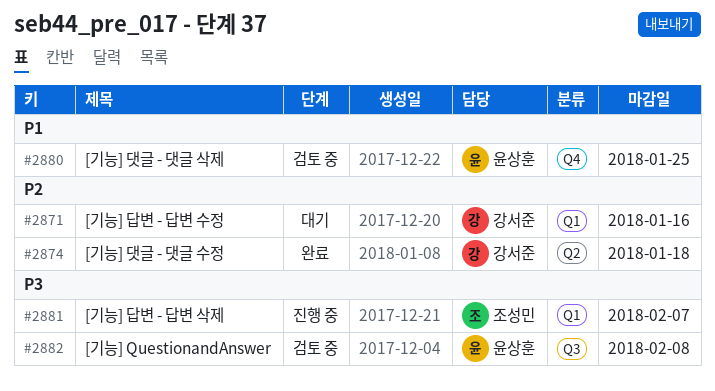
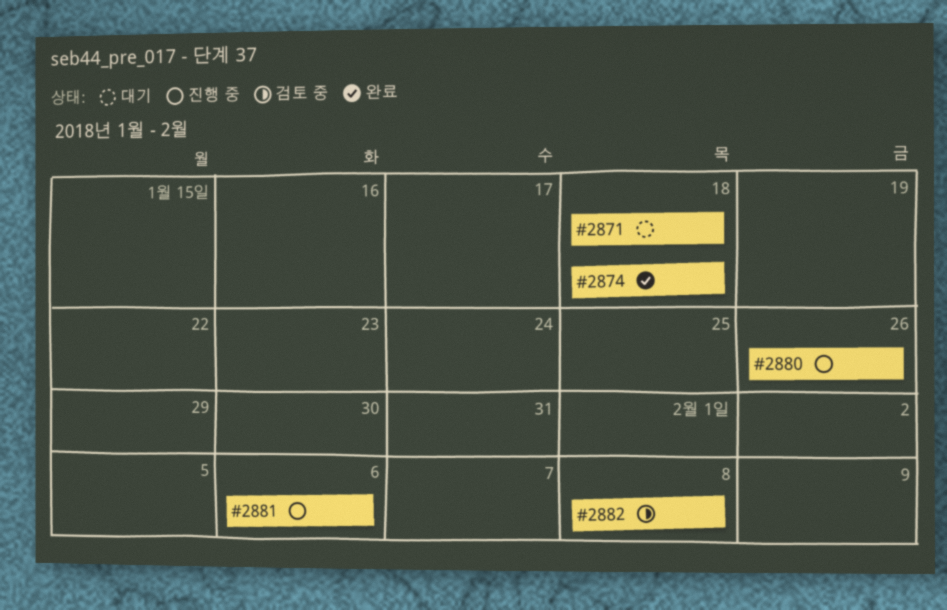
#2871, due: Jan 16 -> Jan 18
#2880, status: 검토 중 -> 진행 중
#2880, due: Jan 25 -> Jan 26
#2881, due: Feb 7 -> Feb 6

